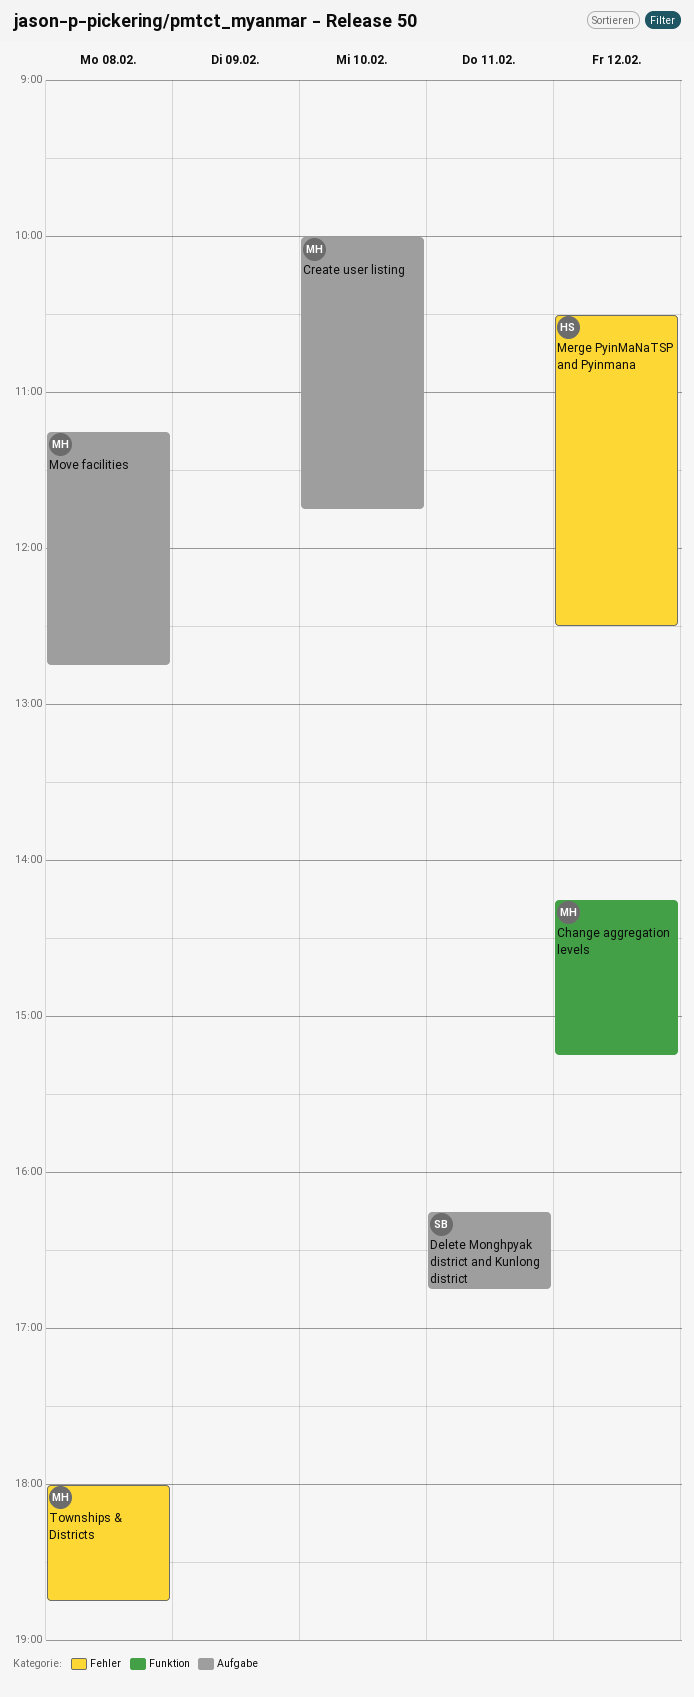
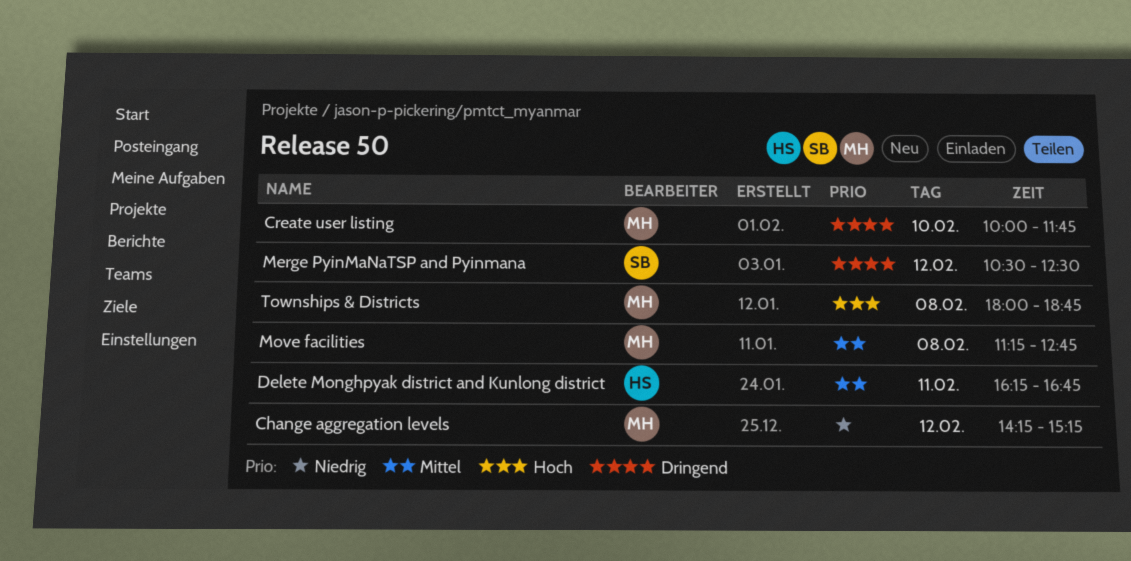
Delete Monghpyak district and Kunlong district, owner: SB -> HS
Merge PyinMaNaTSP and Pyinmana, owner: HS -> SB

